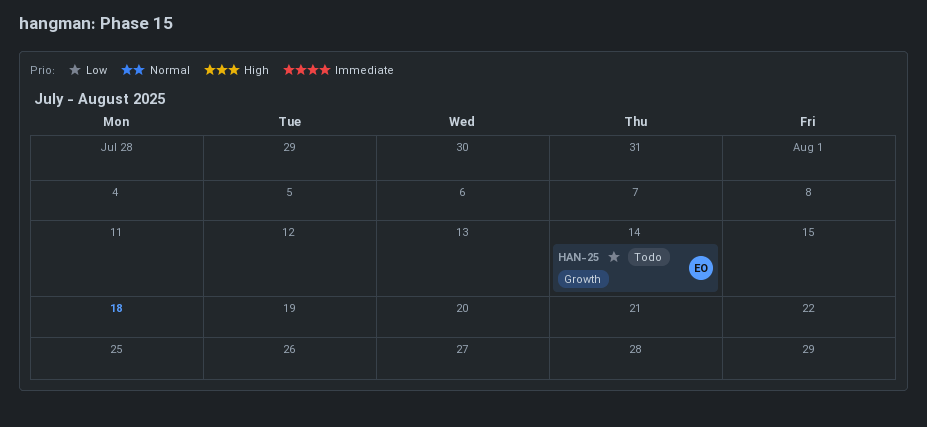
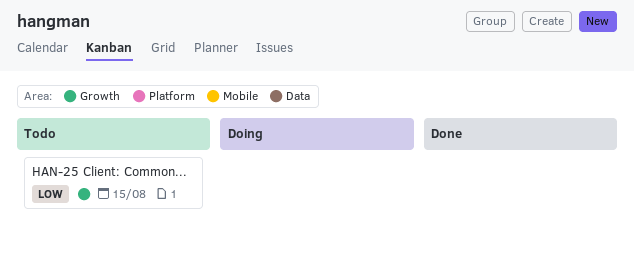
HAN-25, due: Aug 14 -> Aug 15

